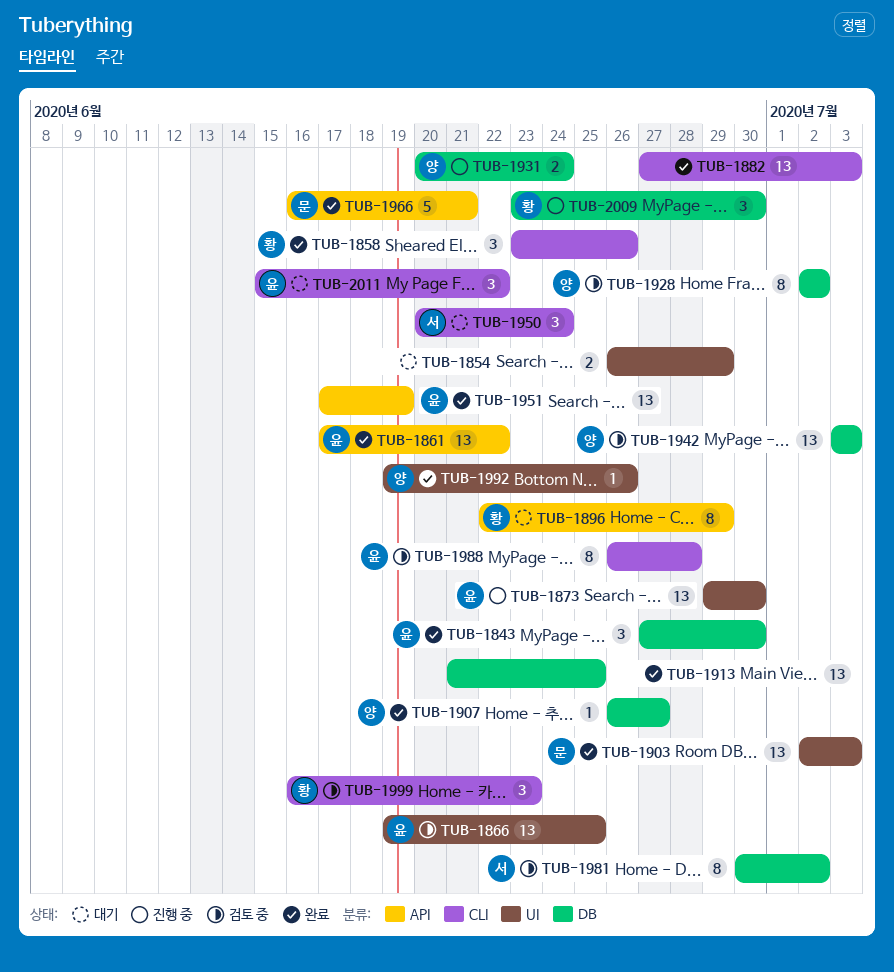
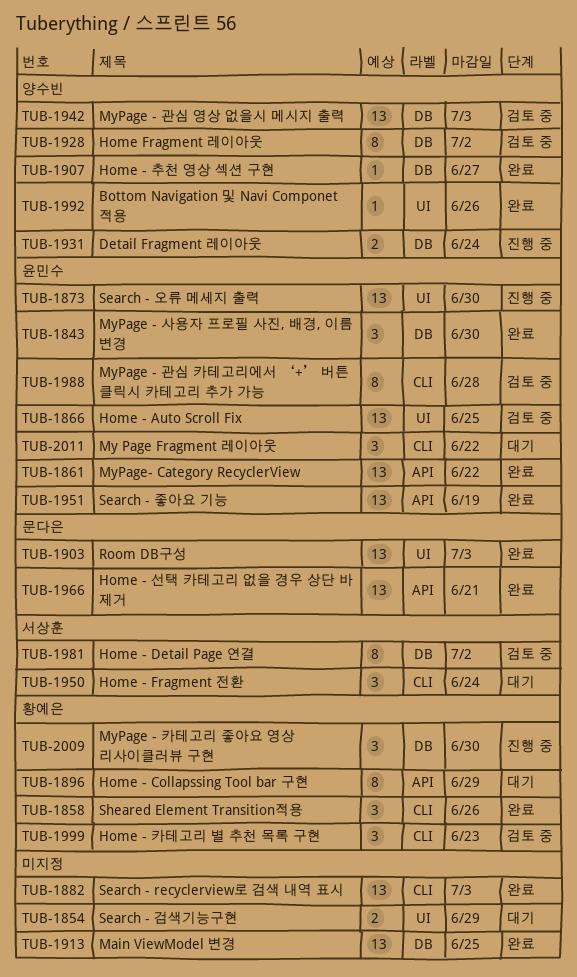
TUB-1966, estimate: 5 -> 13

